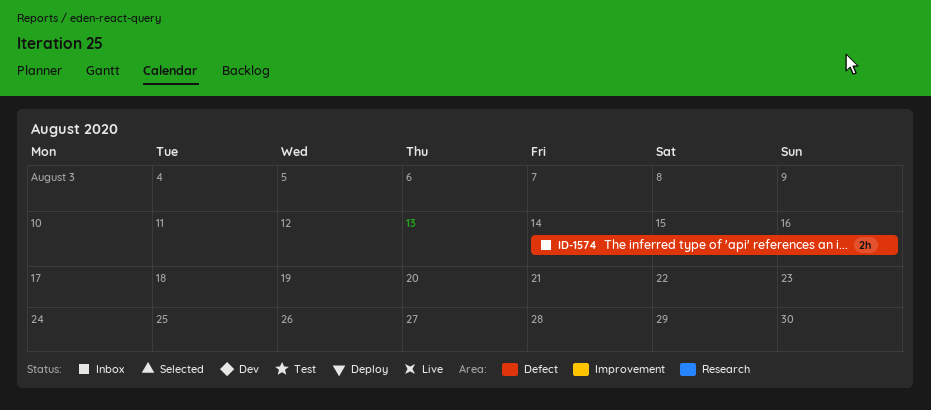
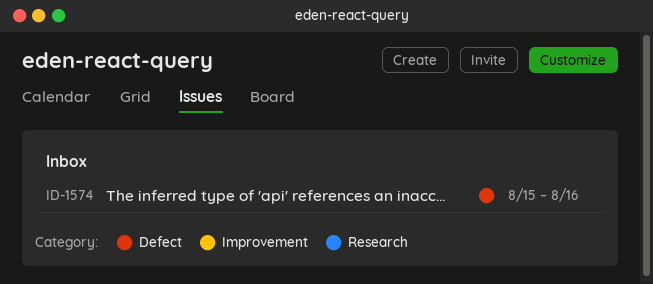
ID-1574, start: Aug 14 -> Aug 15

